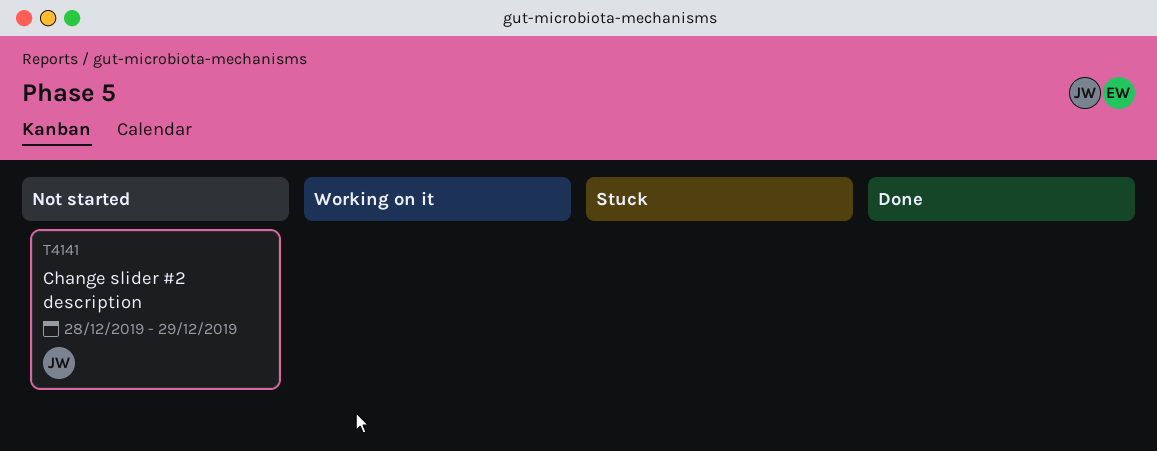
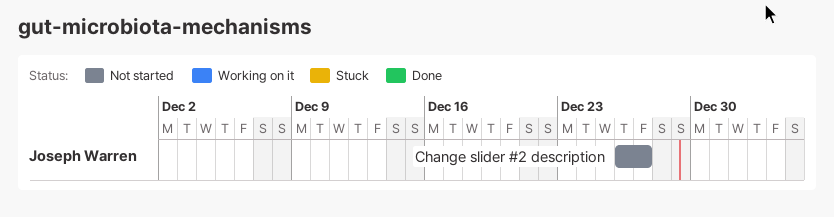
Change slider #2 description, start: Dec 28 -> Dec 26
Change slider #2 description, due: Dec 29 -> Dec 27

